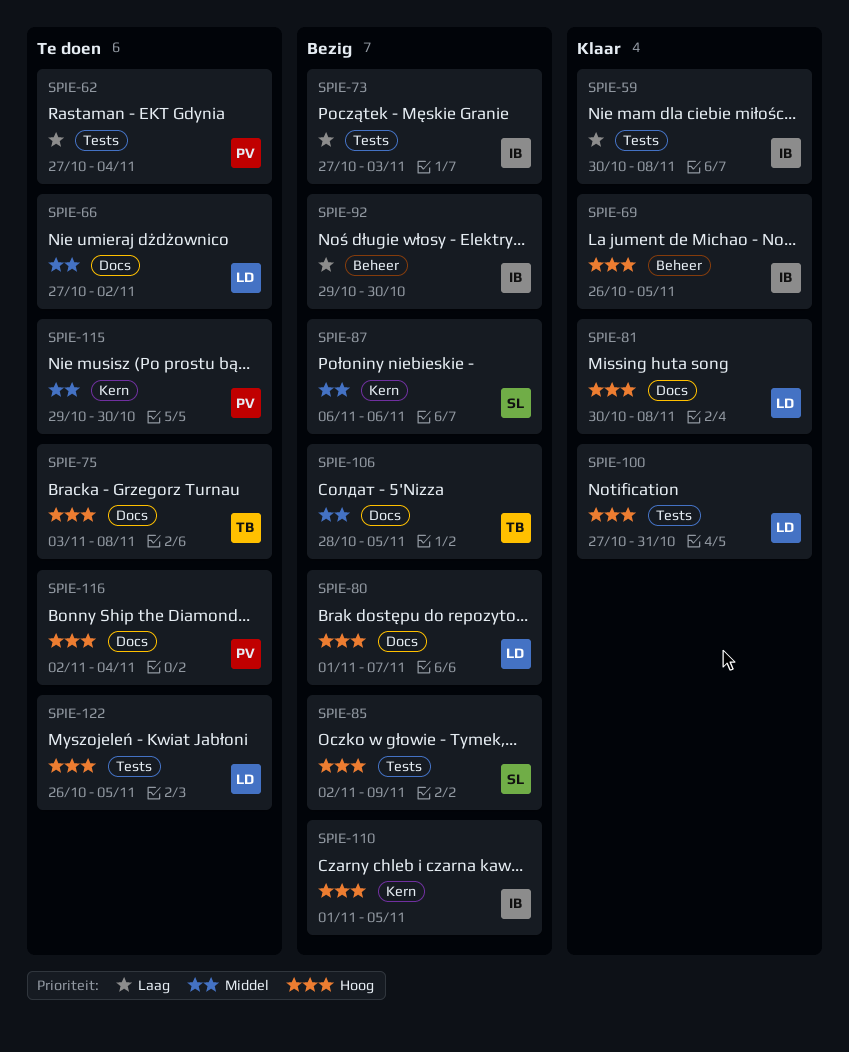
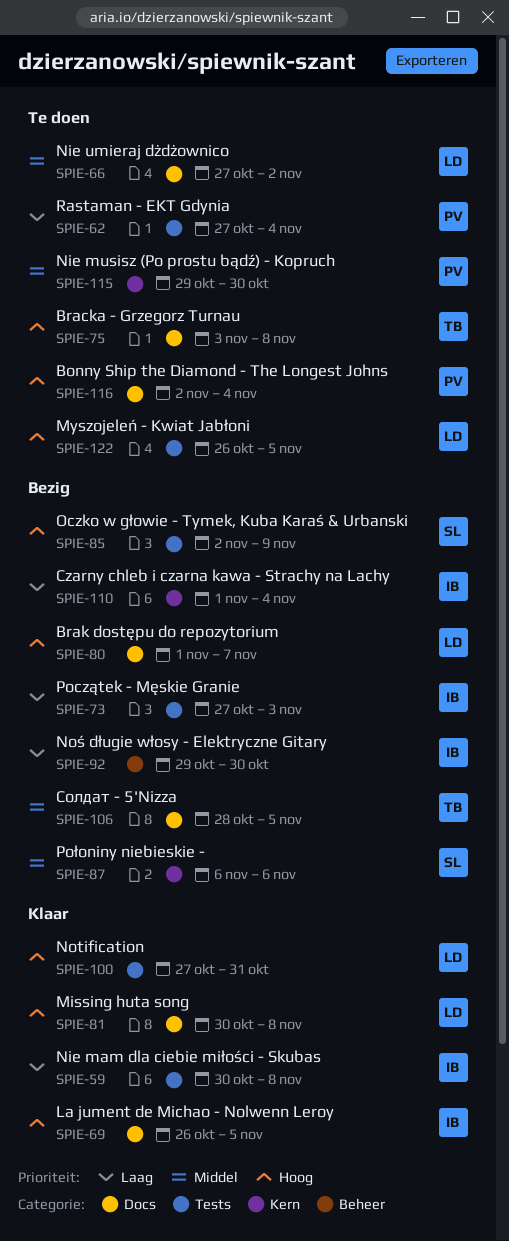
SPIE-69, label: Beheer -> Docs
SPIE-110, priority: Hoog -> Laag
SPIE-110, due: Nov 5 -> Nov 4

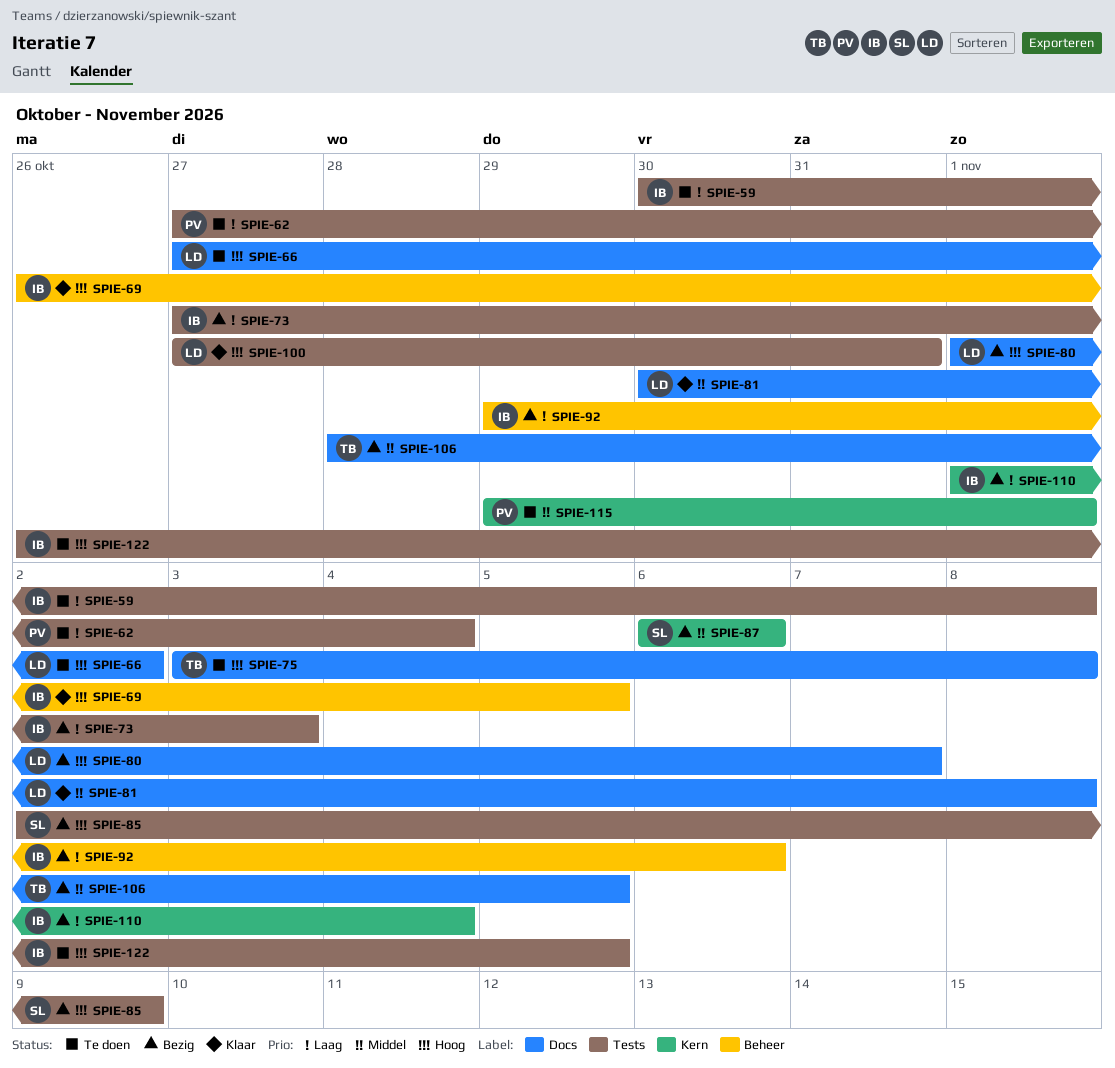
SPIE-59, status: Klaar -> Te doen
SPIE-66, priority: Middel -> Hoog
SPIE-69, label: Docs -> Beheer
SPIE-81, priority: Hoog -> Middel
SPIE-92, due: Oct 30 -> Nov 6
SPIE-115, due: Oct 30 -> Nov 1
SPIE-116: present -> none
SPIE-122, owner: LD -> IB

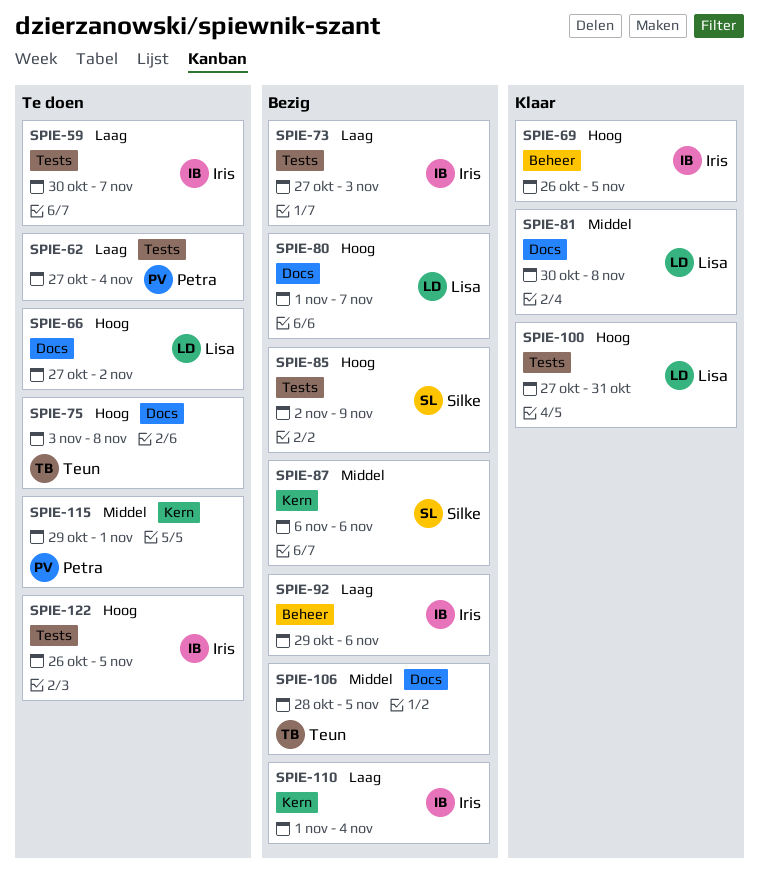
SPIE-59, due: Nov 8 -> Nov 7

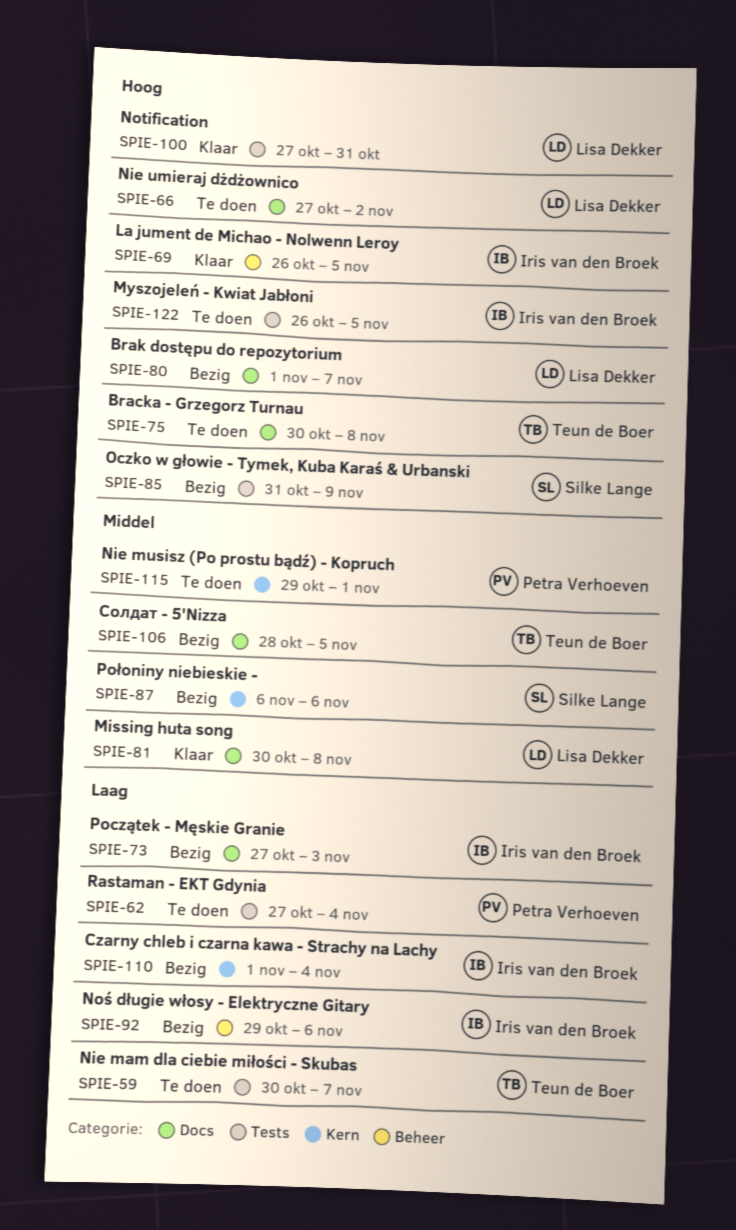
SPIE-59, owner: Iris van den Broek -> Teun de Boer
SPIE-73, label: Tests -> Docs
SPIE-75, start: Nov 3 -> Oct 30
SPIE-85, start: Nov 2 -> Oct 31

